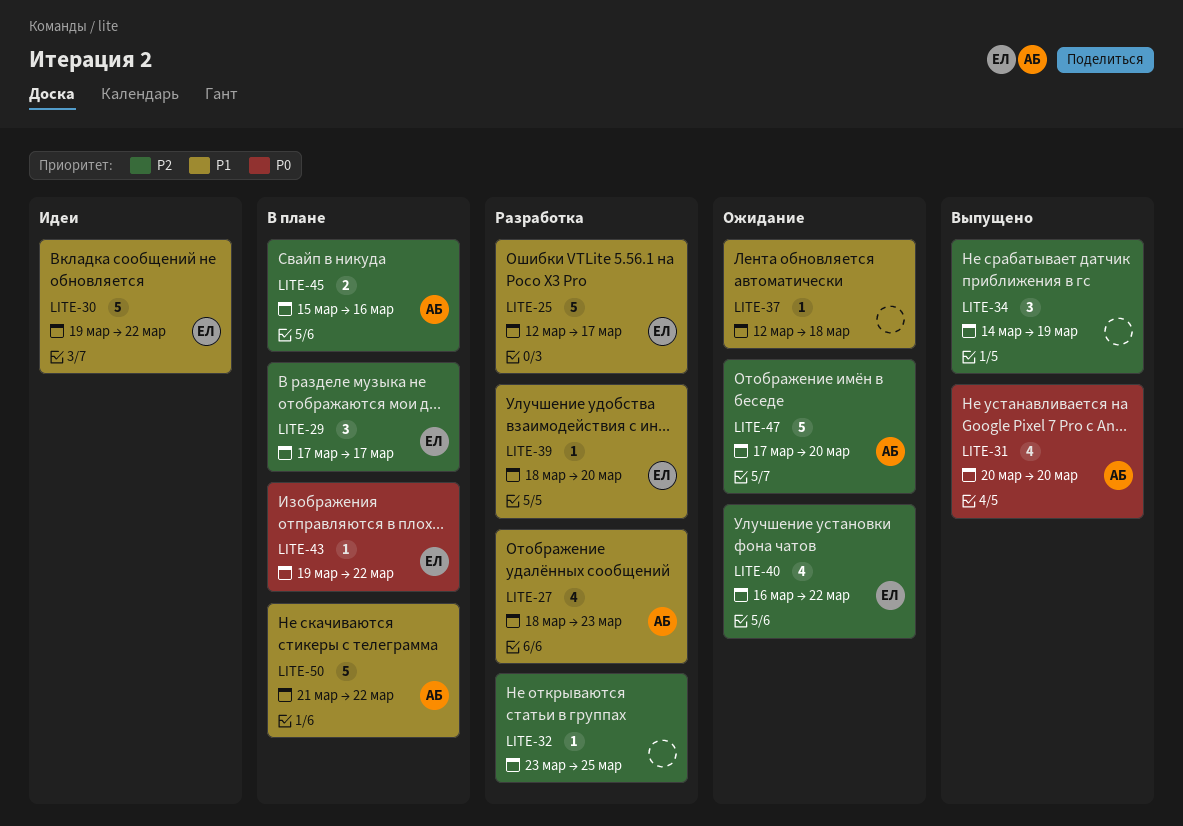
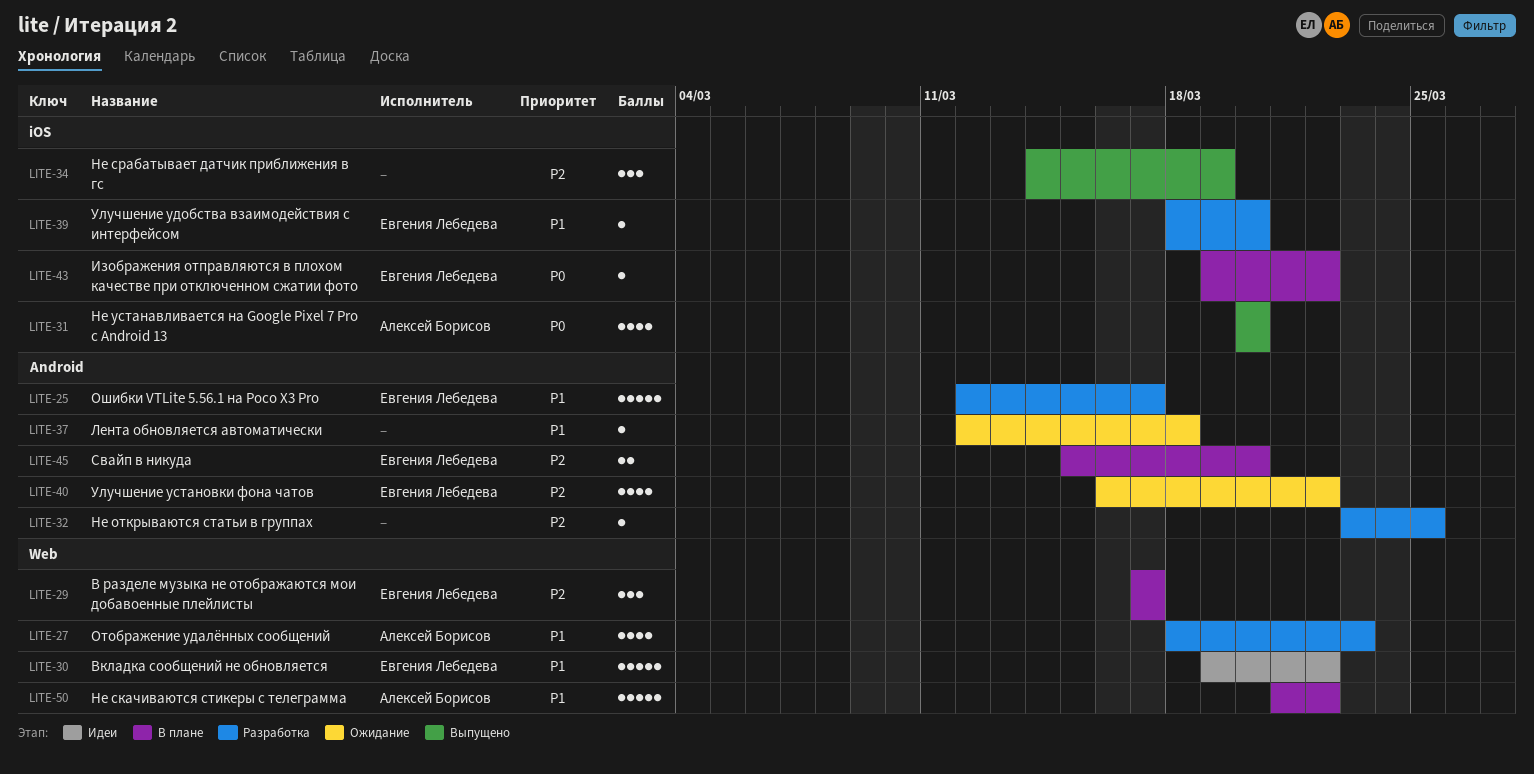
LITE-45, owner: Алексей Борисов -> Евгения Лебедева
LITE-45, due: Mar 16 -> Mar 20
LITE-47: present -> none

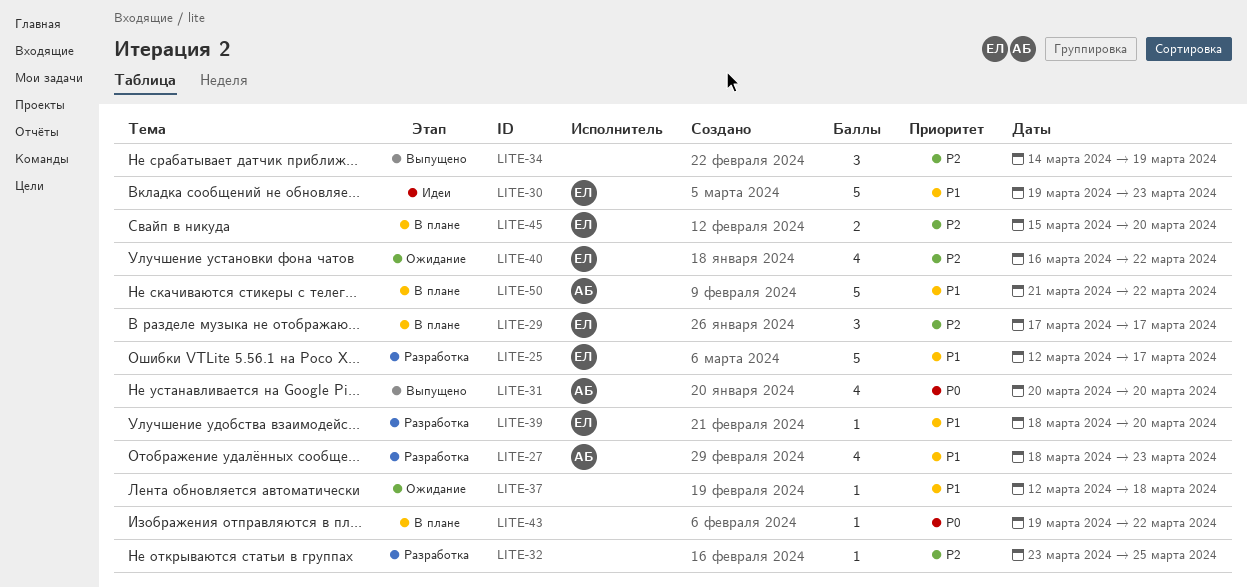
LITE-30, due: Mar 22 -> Mar 23
LITE-43, owner: Евгения Лебедева -> none

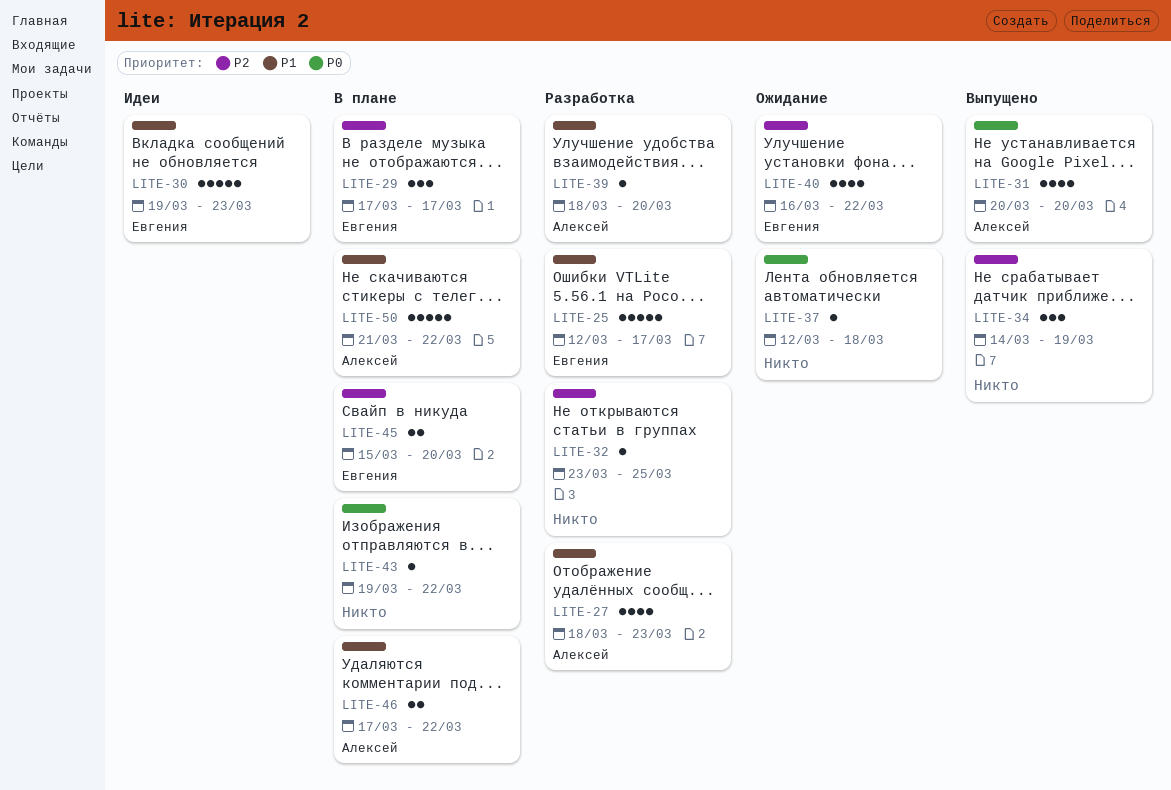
LITE-37, priority: P1 -> P0
LITE-39, owner: Евгения -> Алексей
LITE-46: none -> present

